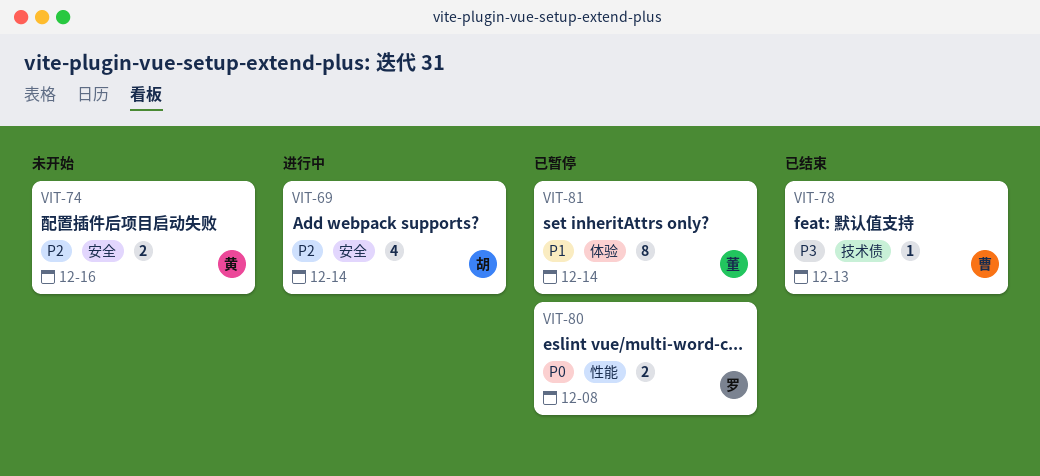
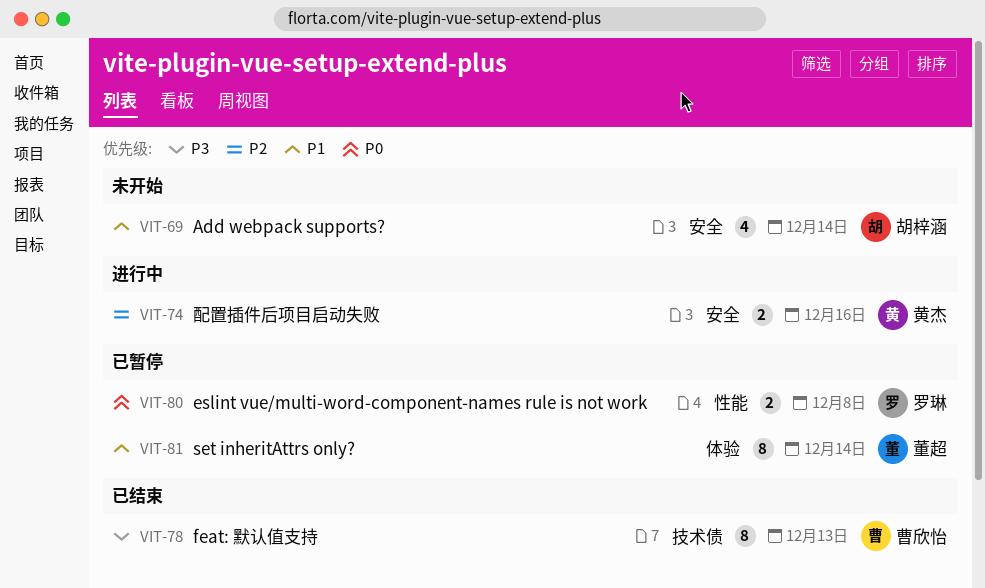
VIT-69, status: 进行中 -> 未开始
VIT-69, priority: P2 -> P1
VIT-74, status: 未开始 -> 进行中
VIT-78, estimate: 1 -> 8

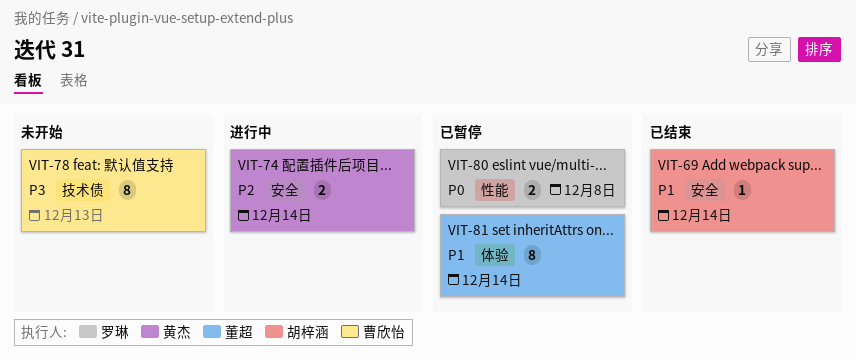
VIT-69, status: 未开始 -> 已结束
VIT-69, estimate: 4 -> 1
VIT-74, due: Dec 16 -> Dec 14
VIT-78, status: 已结束 -> 未开始

